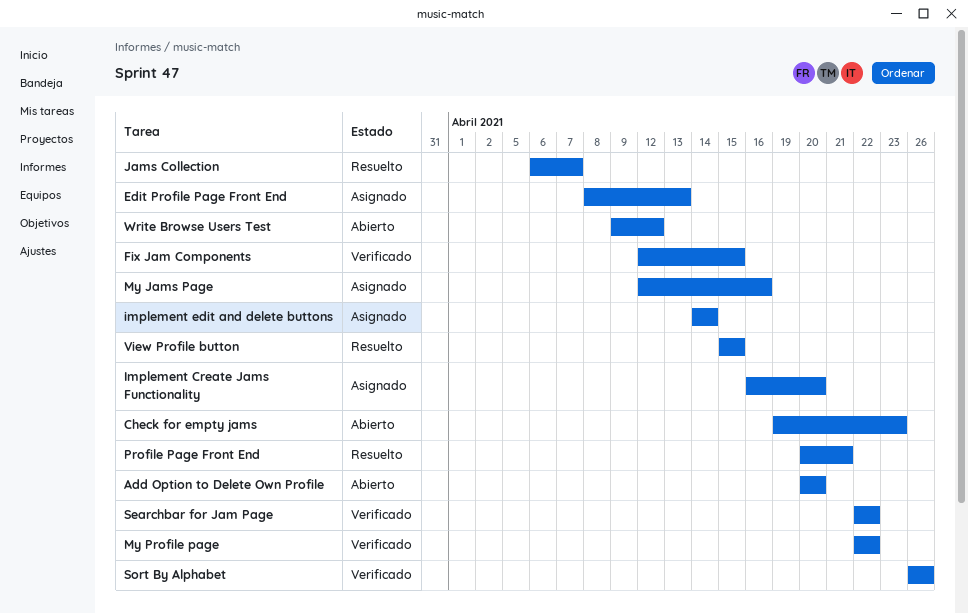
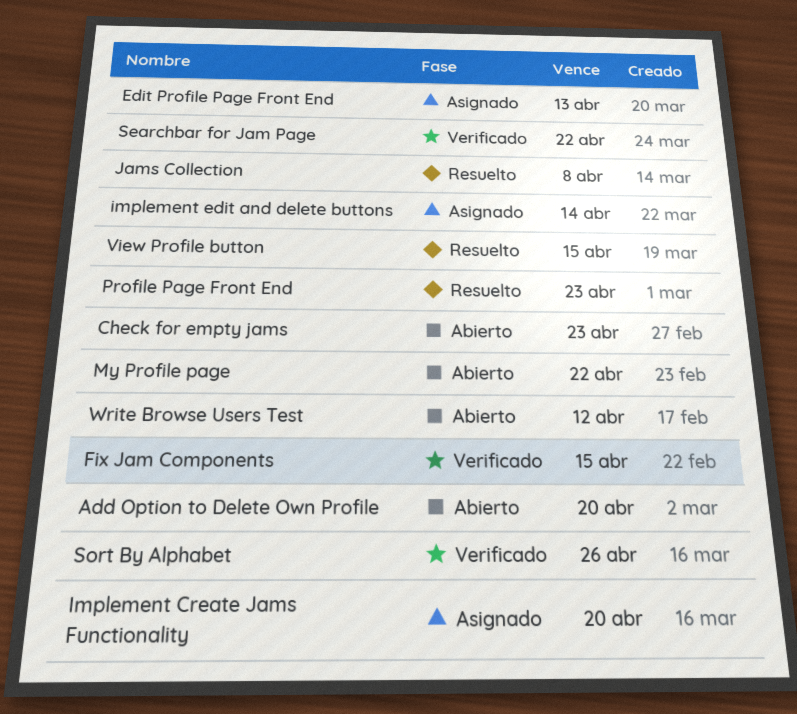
Jams Collection, due: Apr 7 -> Apr 8
My Jams Page: present -> none
My Profile page, status: Verificado -> Abierto
Profile Page Front End, due: Apr 21 -> Apr 23

